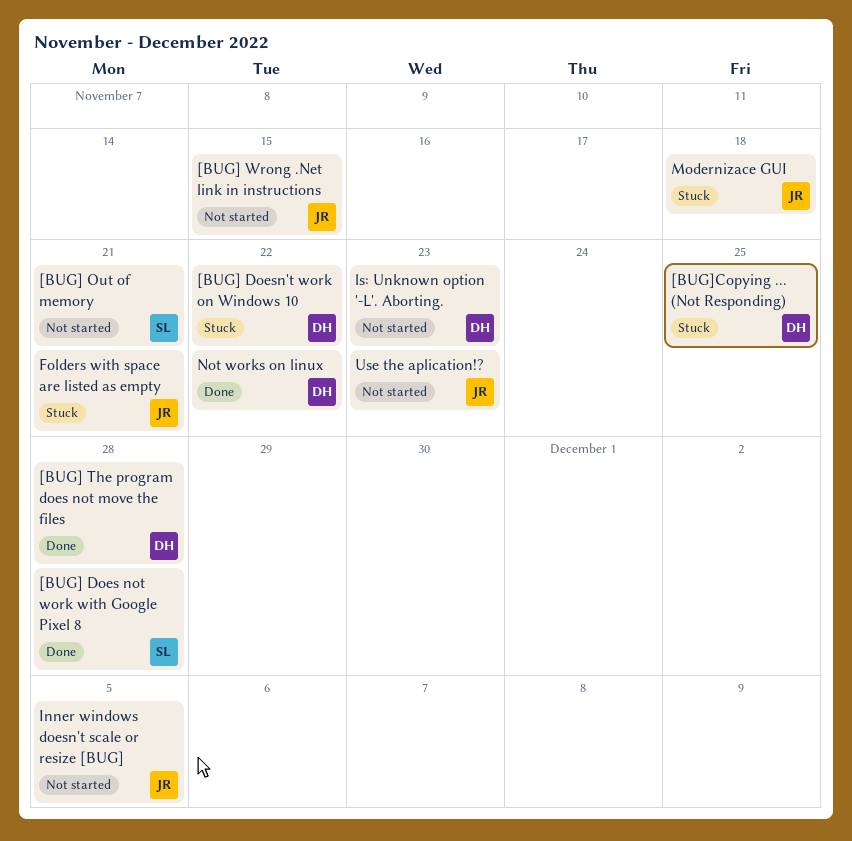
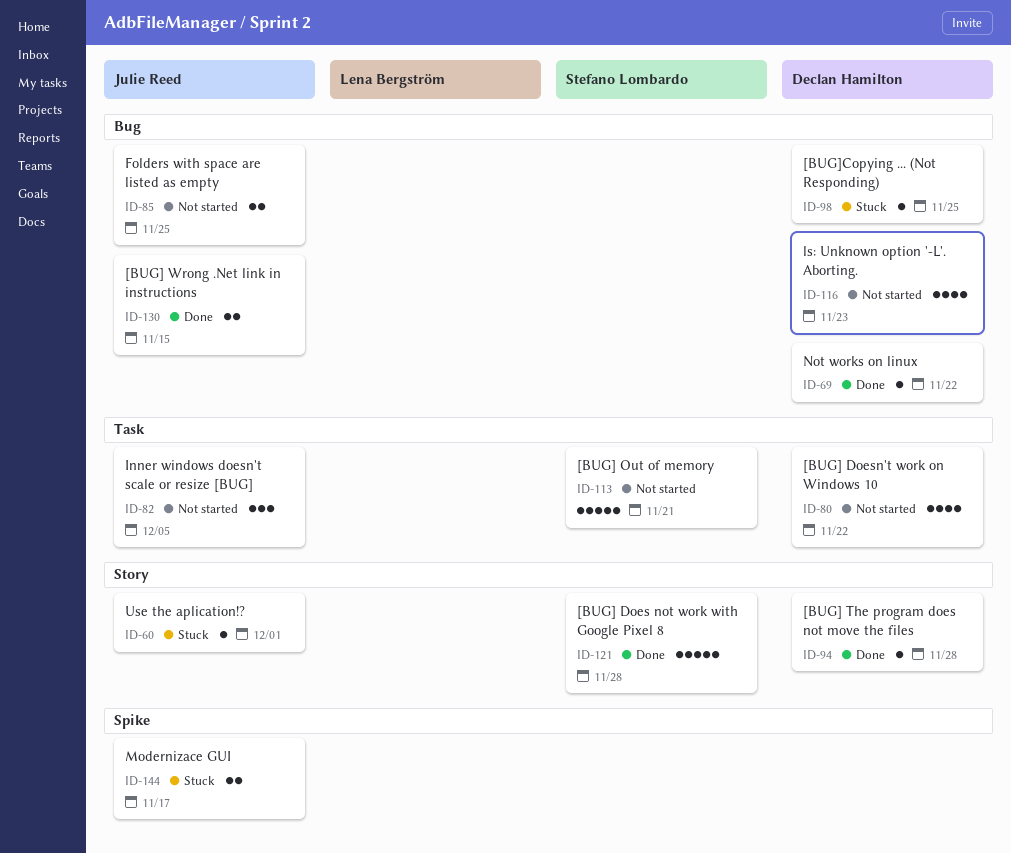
[BUG] Doesn't work on Windows 10, status: Stuck -> Not started
[BUG] Wrong .Net link in instructions, status: Not started -> Done
Folders with space are listed as empty, status: Stuck -> Not started
Folders with space are listed as empty, due: Nov 21 -> Nov 25
Modernizace GUI, due: Nov 18 -> Nov 17
Use the aplication!?, status: Not started -> Stuck
Use the aplication!?, due: Nov 23 -> Dec 1

